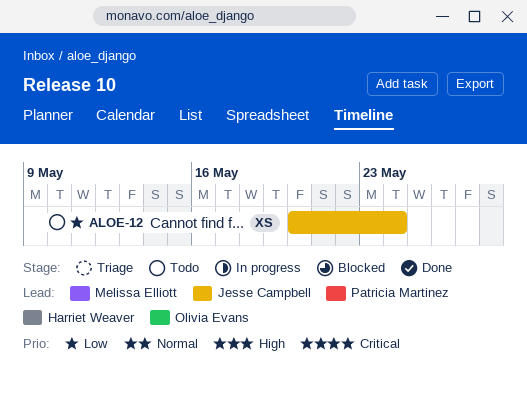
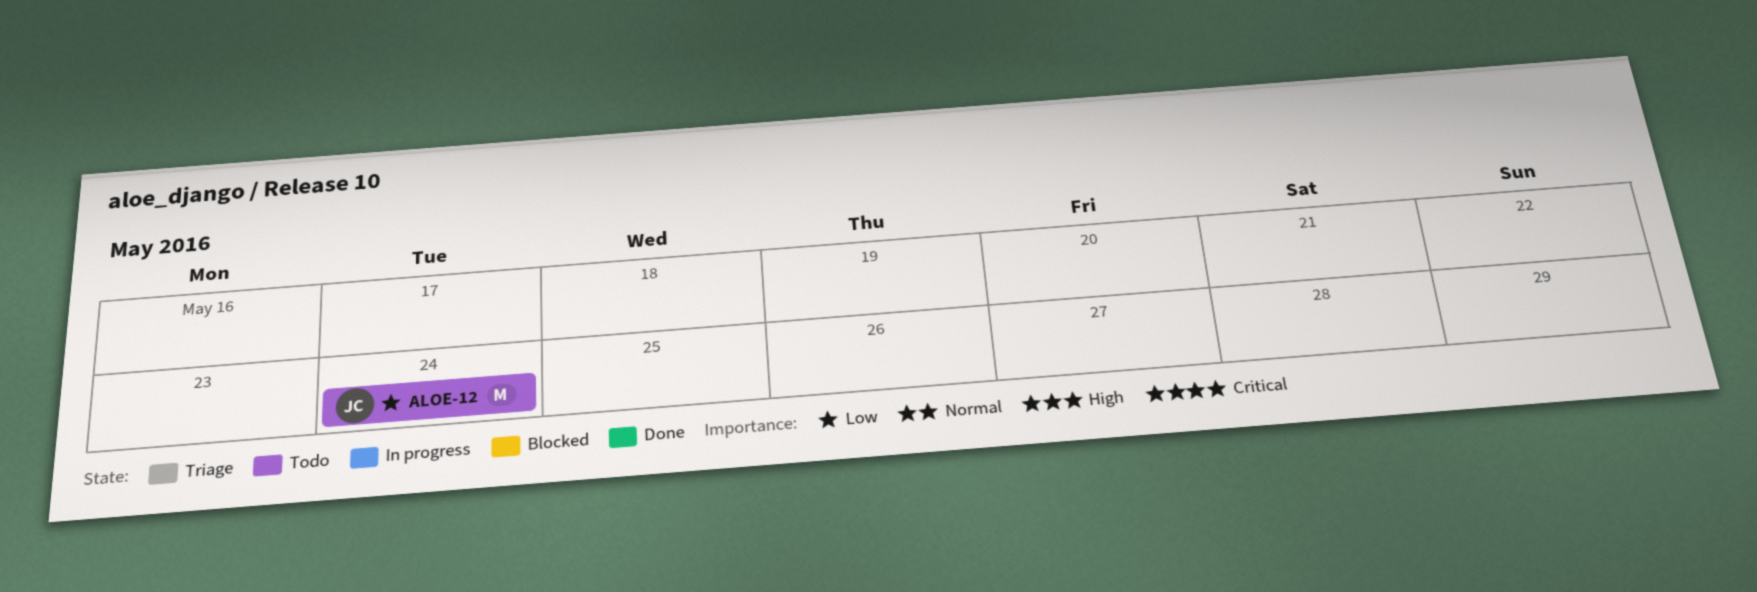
ALOE-12, estimate: XS -> M
ALOE-12, start: May 20 -> May 24

